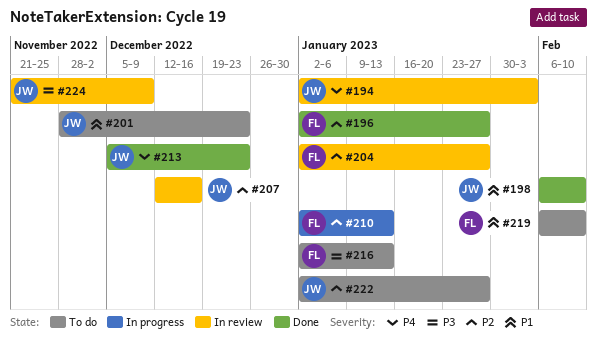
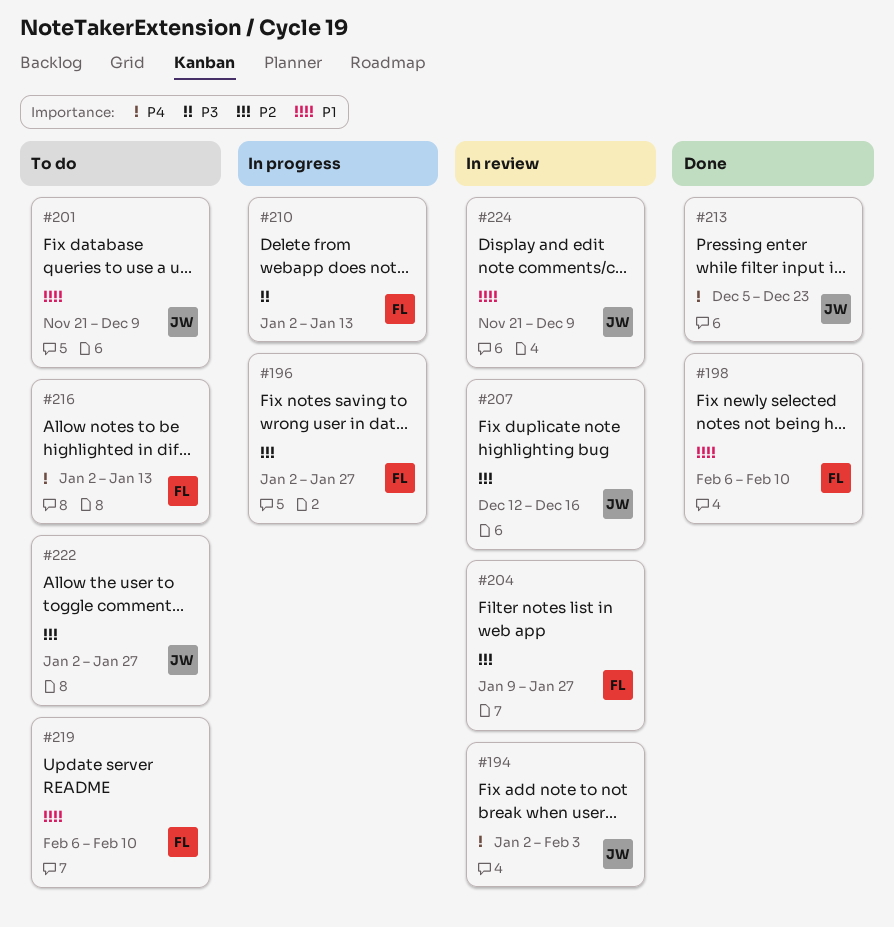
#196, status: Done -> In progress
#198, owner: JW -> FL
#201, start: Nov 28 -> Nov 21
#201, due: Dec 23 -> Dec 9
#204, start: Jan 2 -> Jan 9
#210, priority: P2 -> P3
#216, priority: P3 -> P4
#224, priority: P3 -> P1

